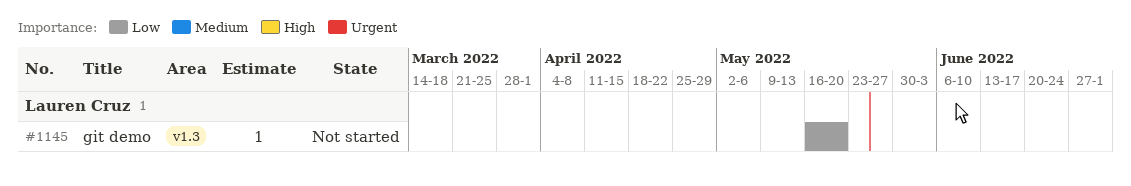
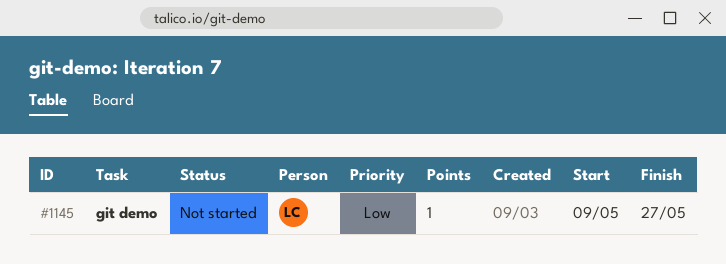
#1145, start: May 16 -> May 9
#1145, due: May 20 -> May 27

